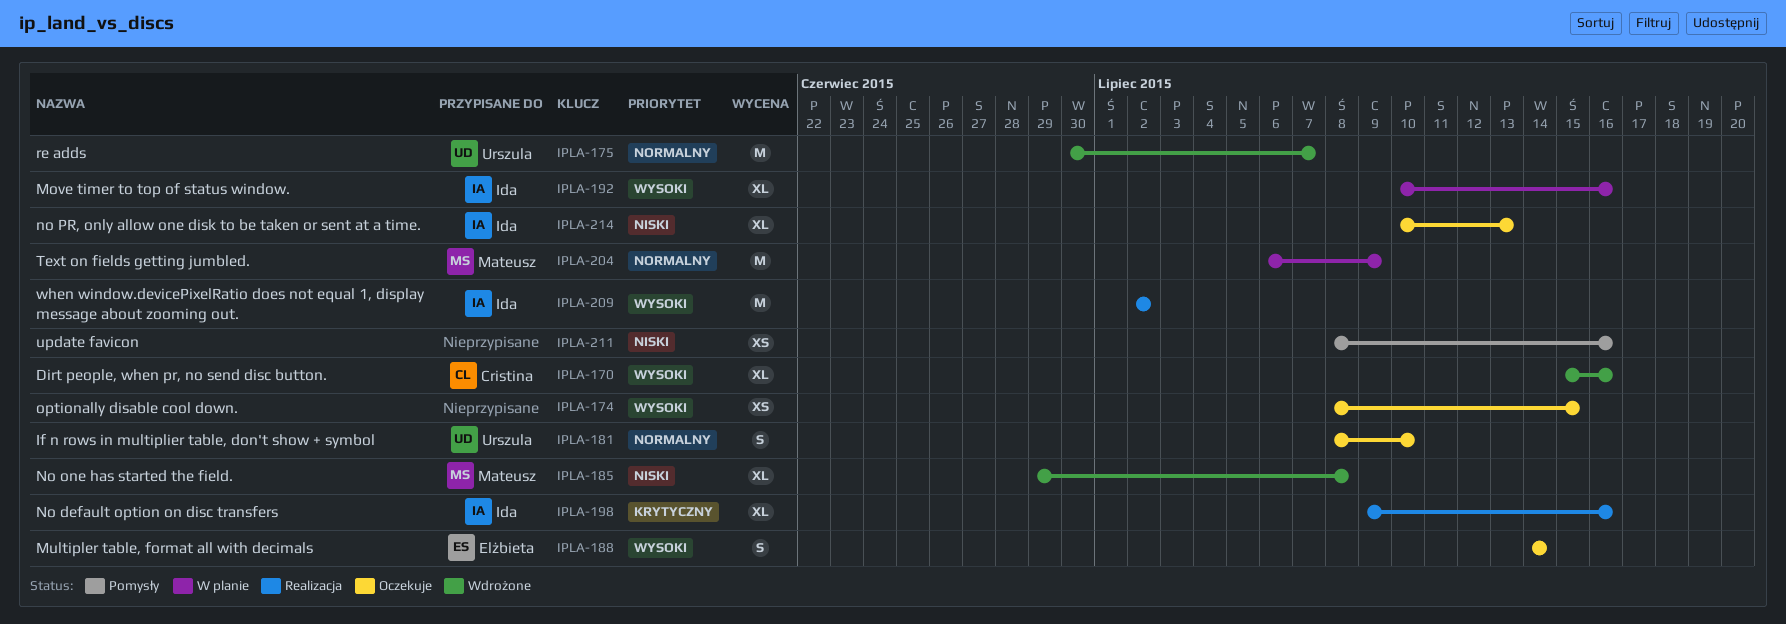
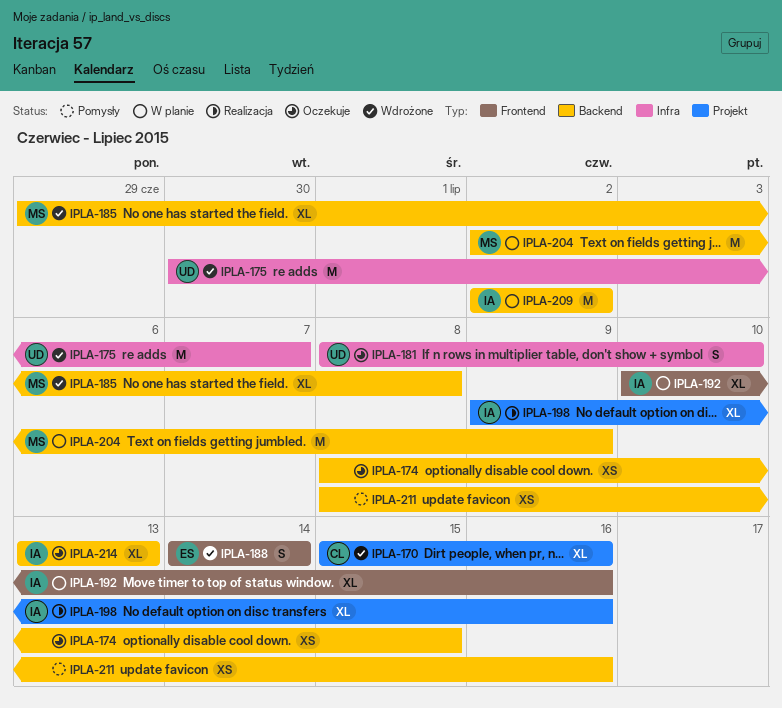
IPLA-188, status: Oczekuje -> Wdrożone
IPLA-204, start: Jul 6 -> Jul 2
IPLA-209, status: Realizacja -> W planie
IPLA-214, start: Jul 10 -> Jul 13

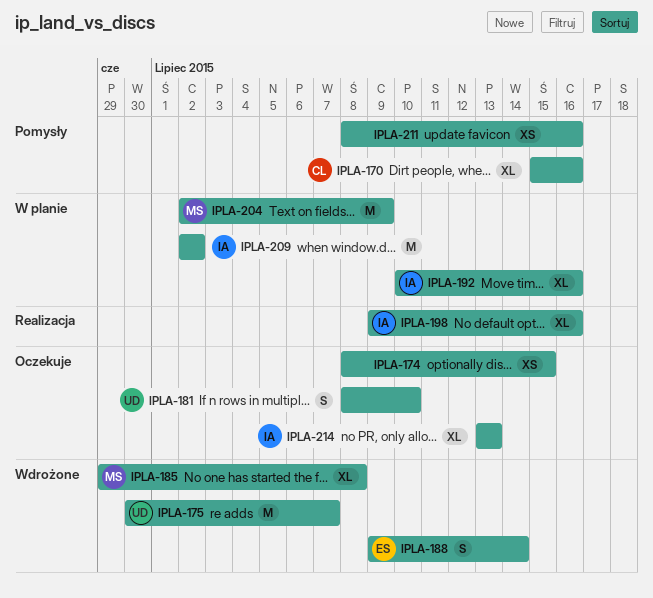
IPLA-170, status: Wdrożone -> Pomysły
IPLA-188, start: Jul 14 -> Jul 9

